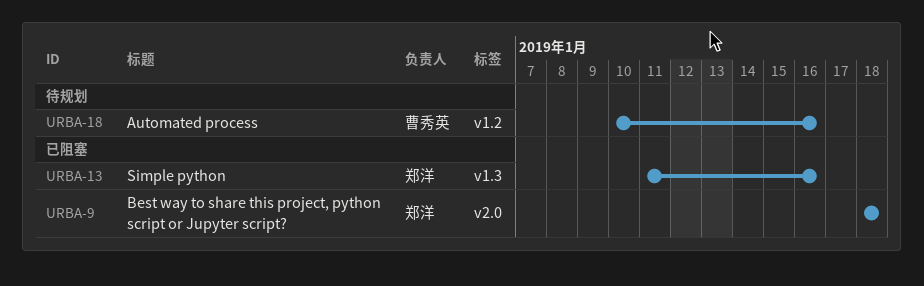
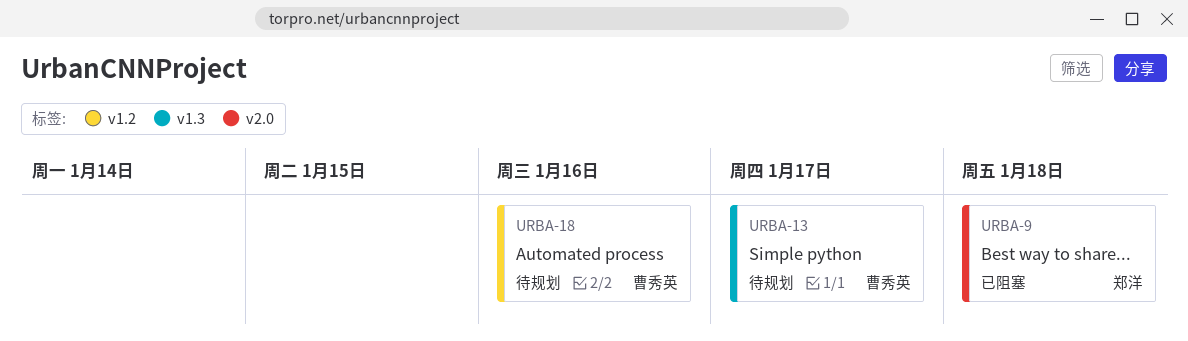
URBA-13, status: 已阻塞 -> 待规划
URBA-13, owner: 郑洋 -> 曹秀英
URBA-13, due: Jan 16 -> Jan 17

